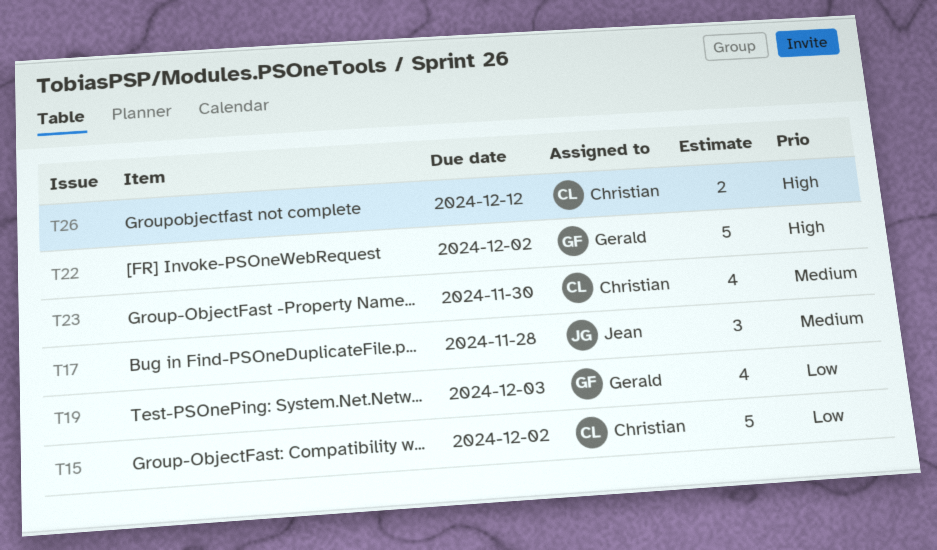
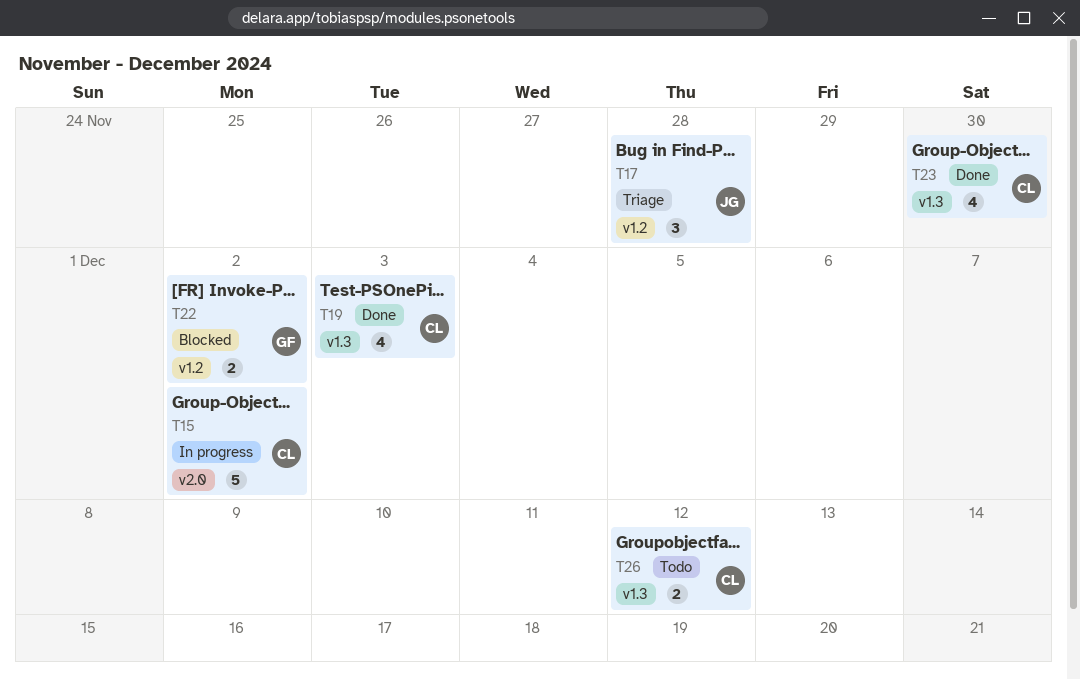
T19, owner: Gerald -> Christian
T22, estimate: 5 -> 2

